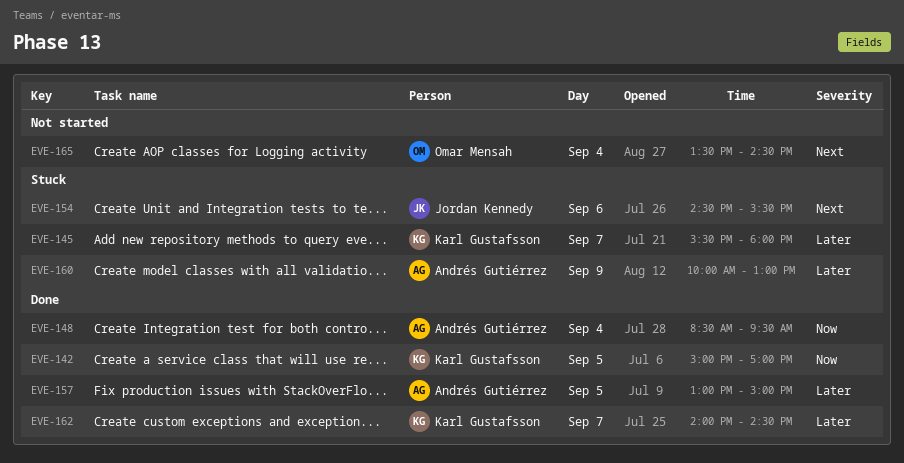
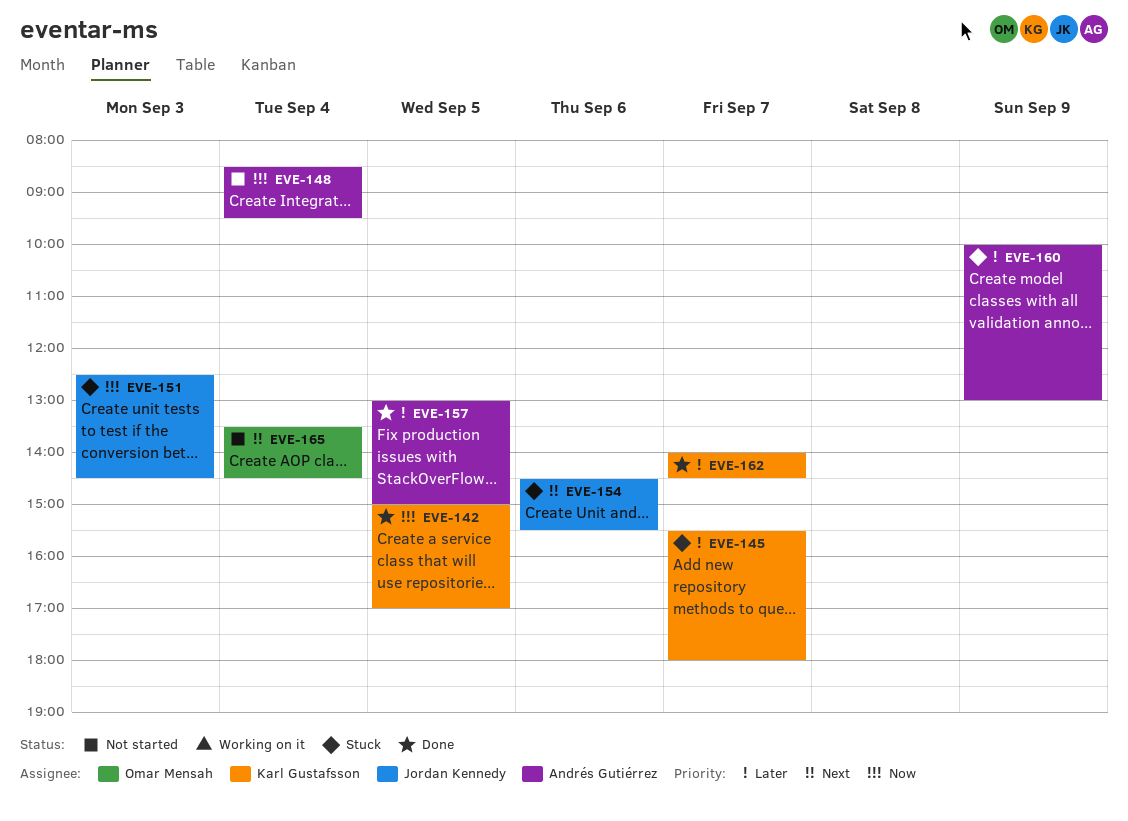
EVE-148, status: Done -> Not started
EVE-151: none -> present

